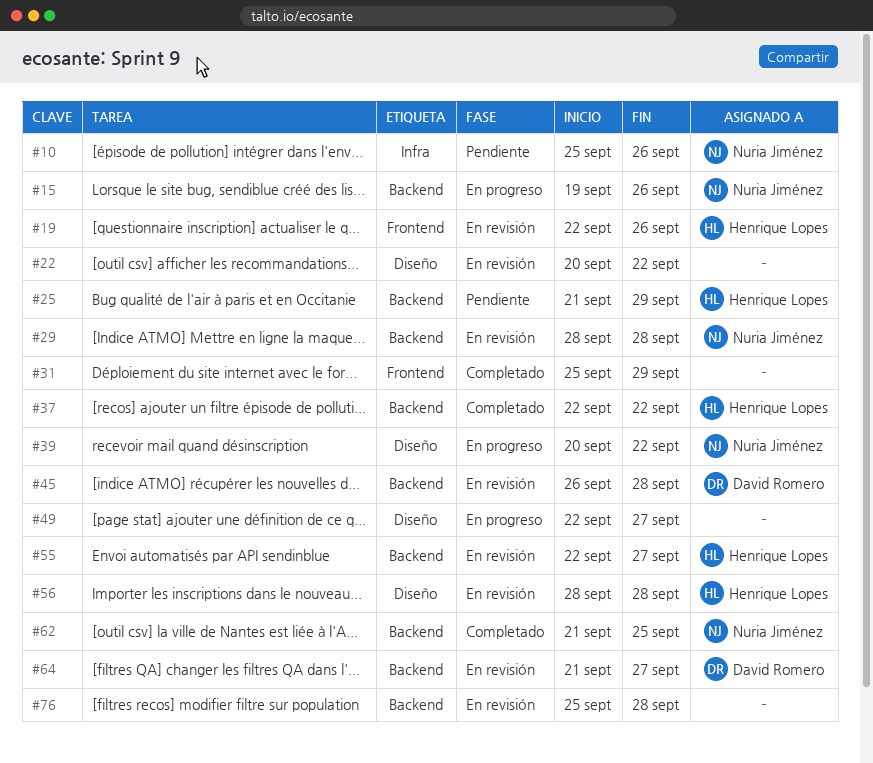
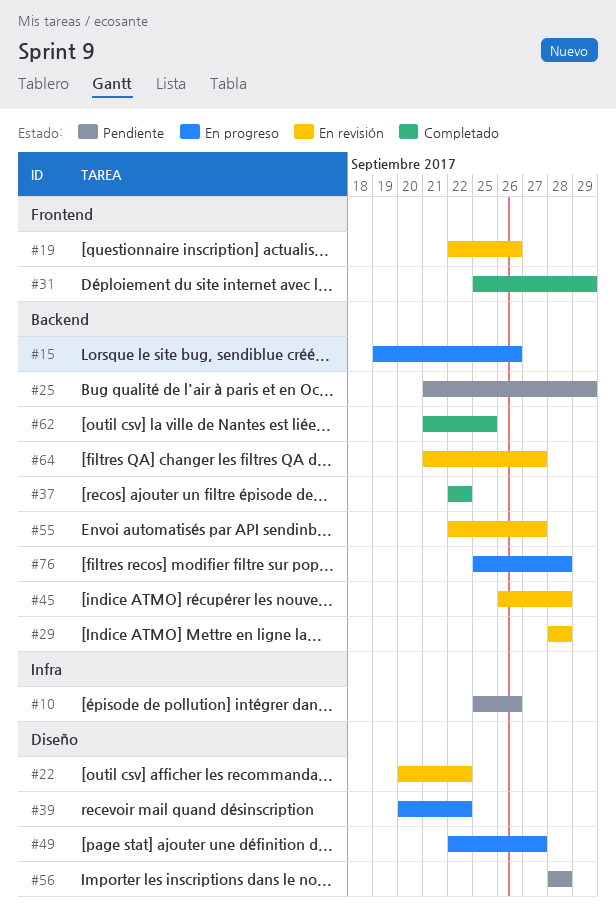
#56, status: En revisión -> Pendiente
#76, status: En revisión -> En progreso

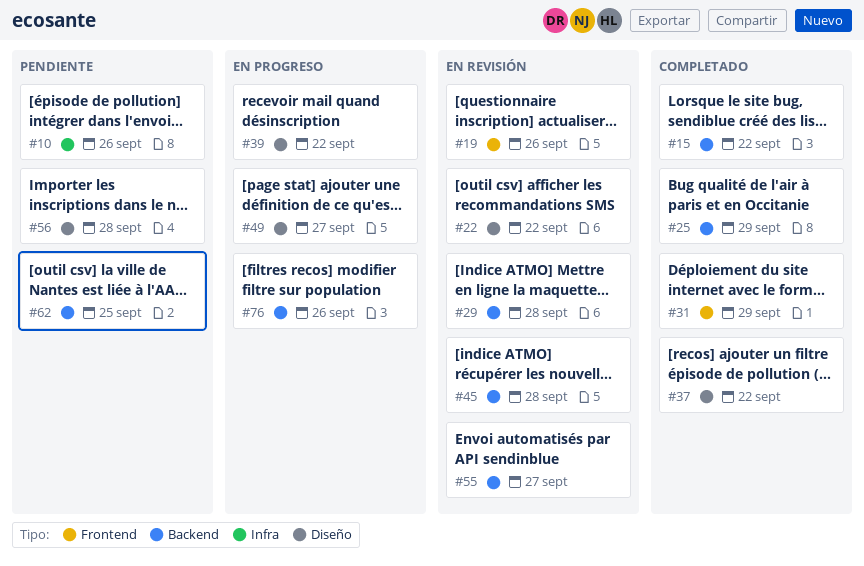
#15, status: En progreso -> Completado
#15, due: Sep 26 -> Sep 22
#25, status: Pendiente -> Completado
#37, label: Backend -> Diseño
#62, status: Completado -> Pendiente
#64: present -> none
#76, due: Sep 28 -> Sep 26

